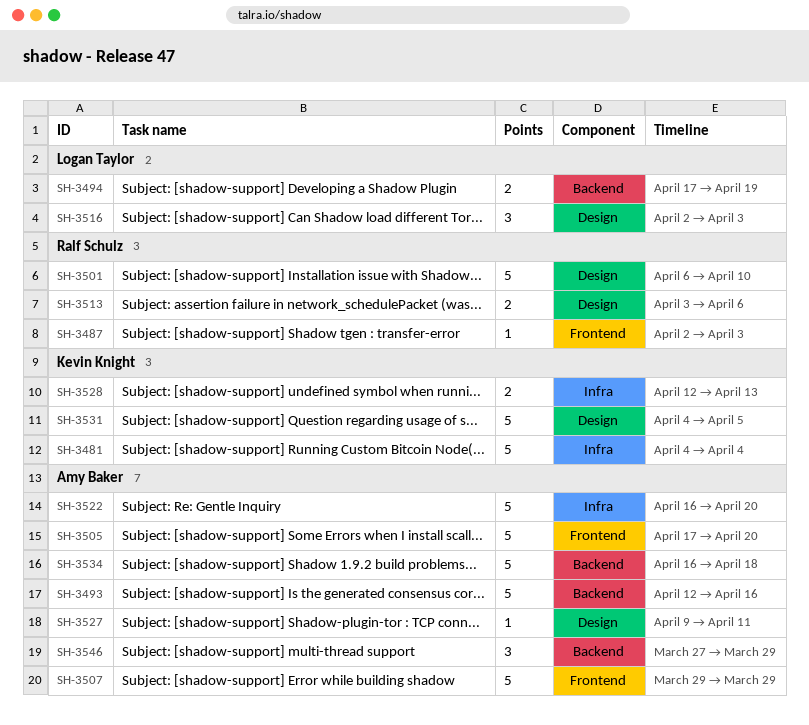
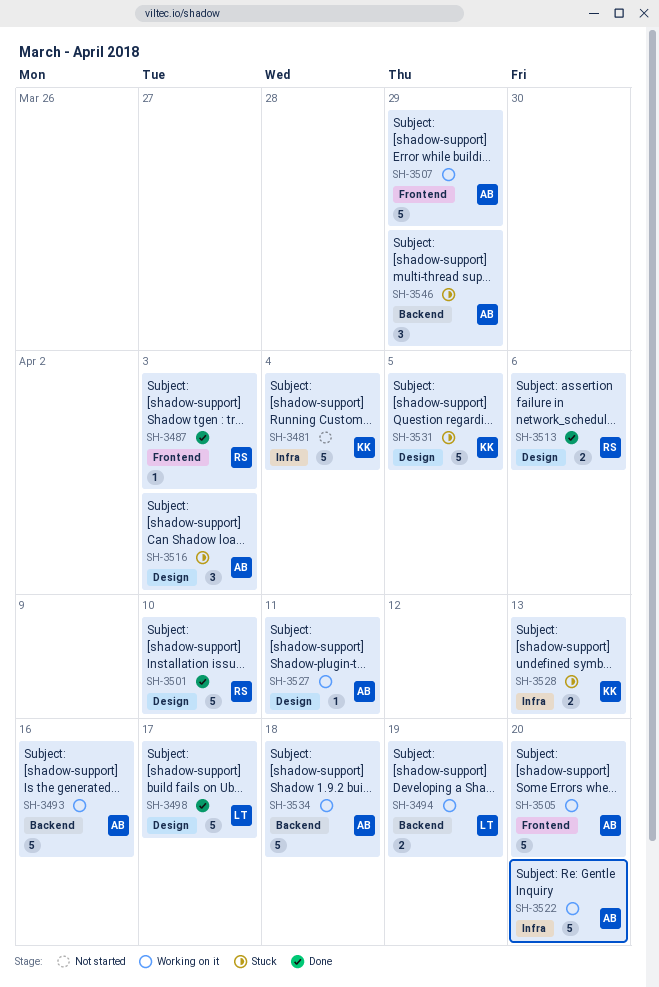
SH-3498: none -> present
SH-3516, owner: Logan Taylor -> Amy Baker

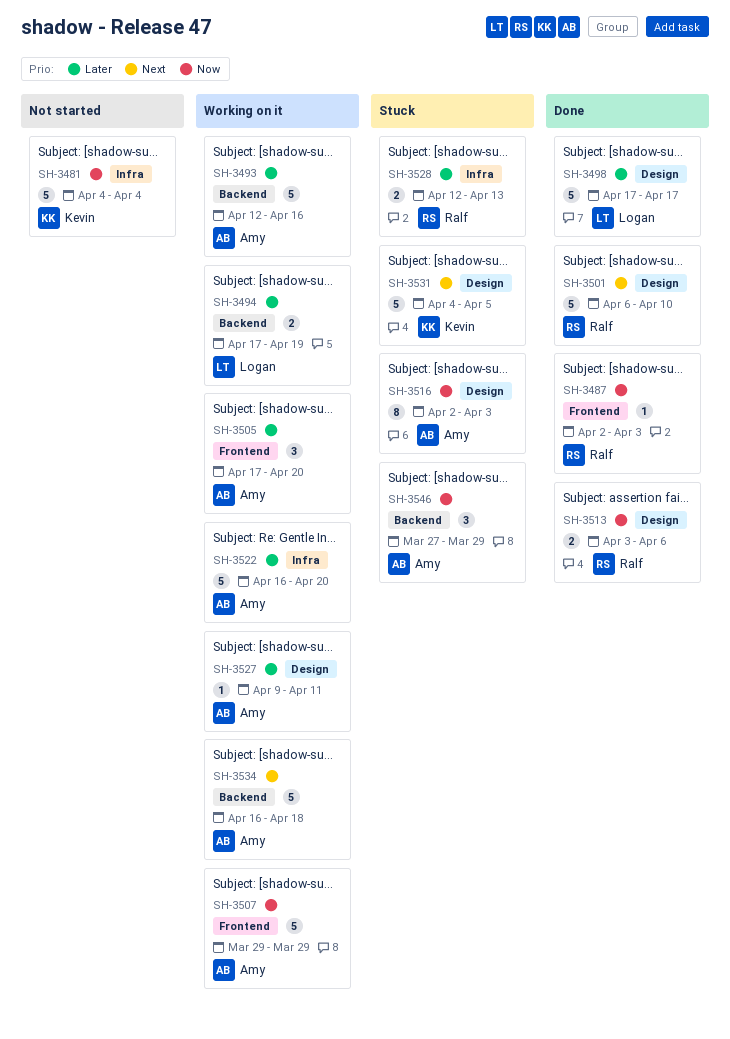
SH-3505, estimate: 5 -> 3
SH-3516, estimate: 3 -> 8
SH-3528, owner: Kevin -> Ralf

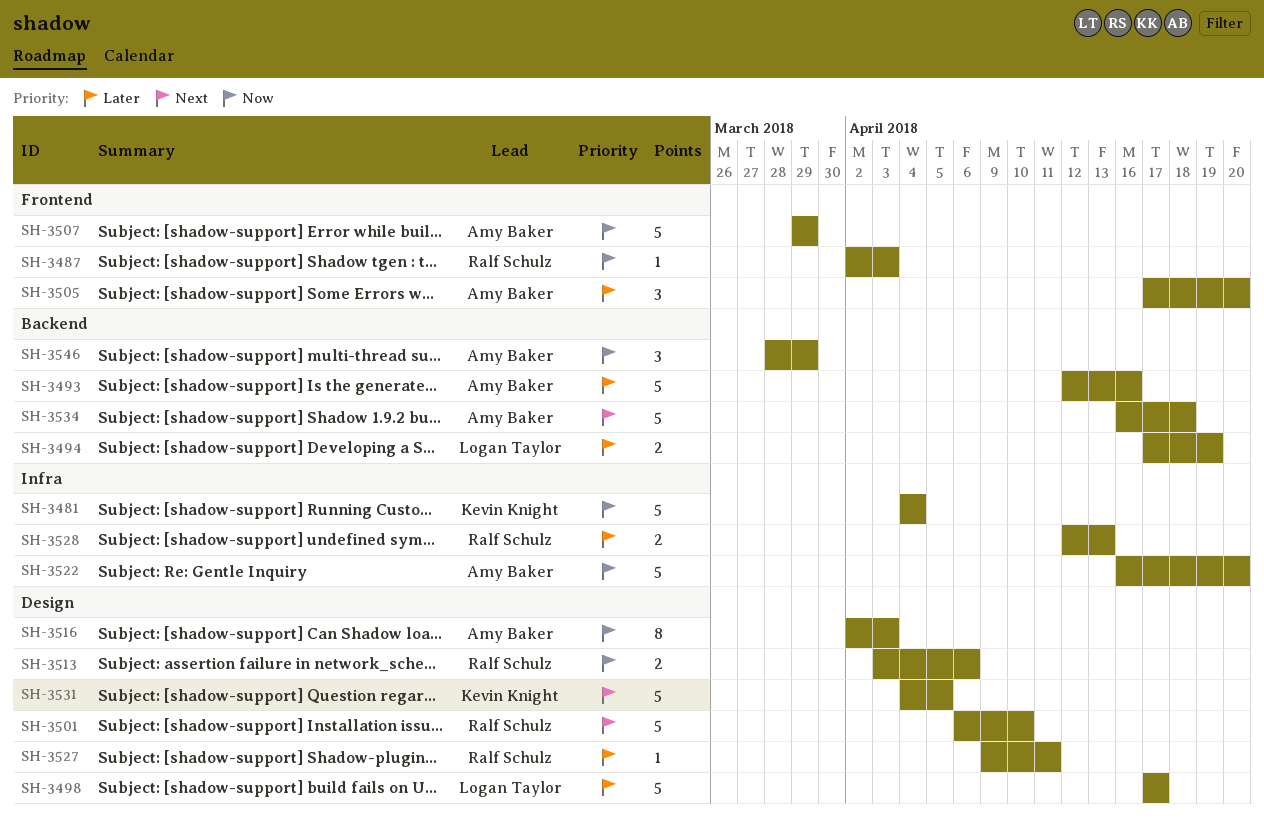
SH-3522, priority: Later -> Now
SH-3527, owner: Amy Baker -> Ralf Schulz
SH-3546, start: Mar 27 -> Mar 28

